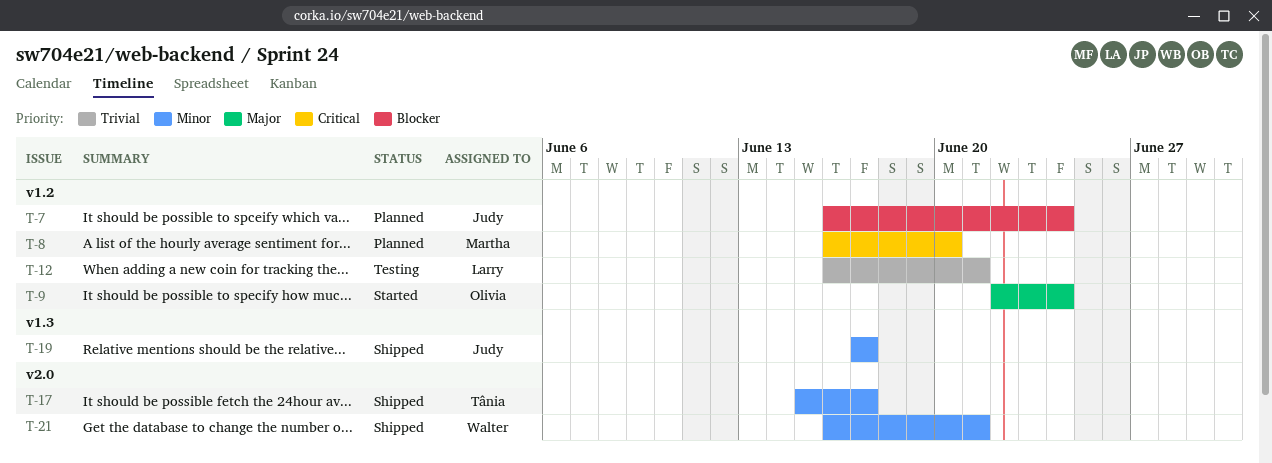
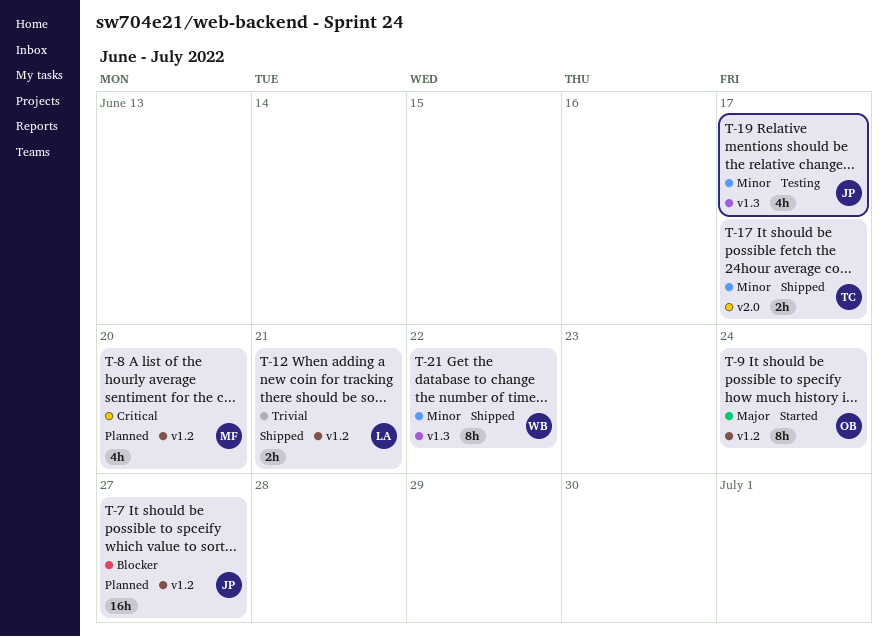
T-7, due: Jun 24 -> Jun 27
T-12, status: Testing -> Shipped
T-19, status: Shipped -> Testing
T-21, label: v2.0 -> v1.3
T-21, due: Jun 21 -> Jun 22

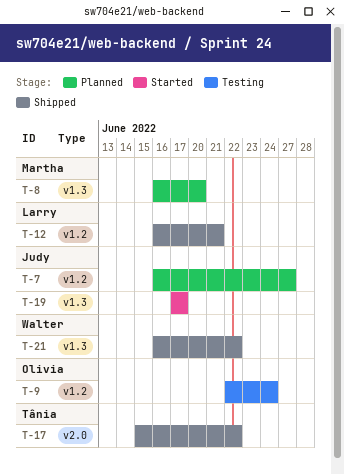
T-8, label: v1.2 -> v1.3
T-9, status: Started -> Testing
T-17, due: Jun 17 -> Jun 22
T-19, status: Testing -> Started

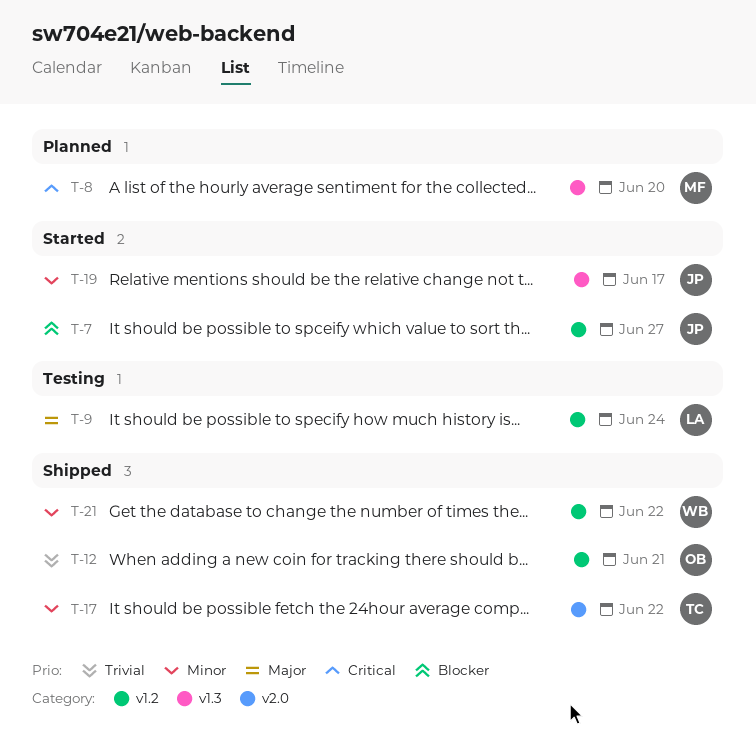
T-7, status: Planned -> Started
T-9, owner: Olivia -> Larry
T-12, owner: Larry -> Olivia
T-21, label: v1.3 -> v1.2

